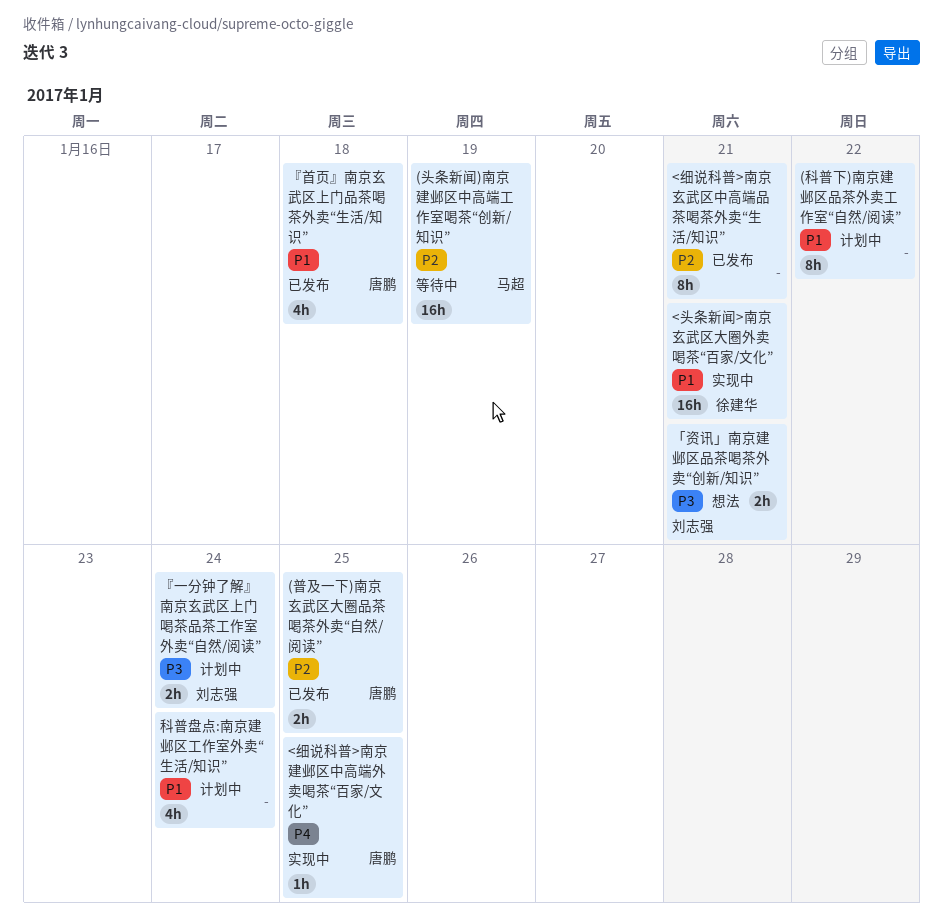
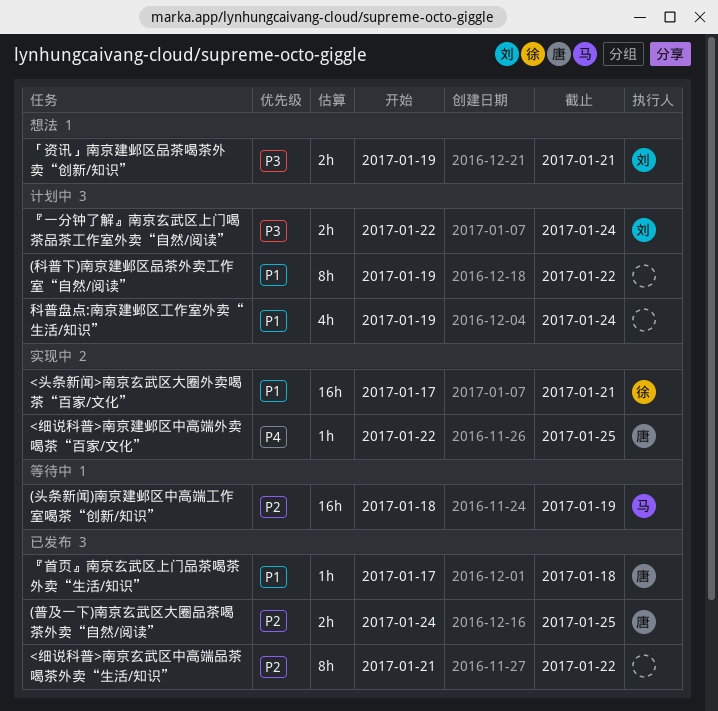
<细说科普>南京玄武区中高端品茶喝茶外卖“生活/知识”, due: Jan 21 -> Jan 22
『首页』南京玄武区上门品茶喝茶外卖“生活/知识”, estimate: 4h -> 1h

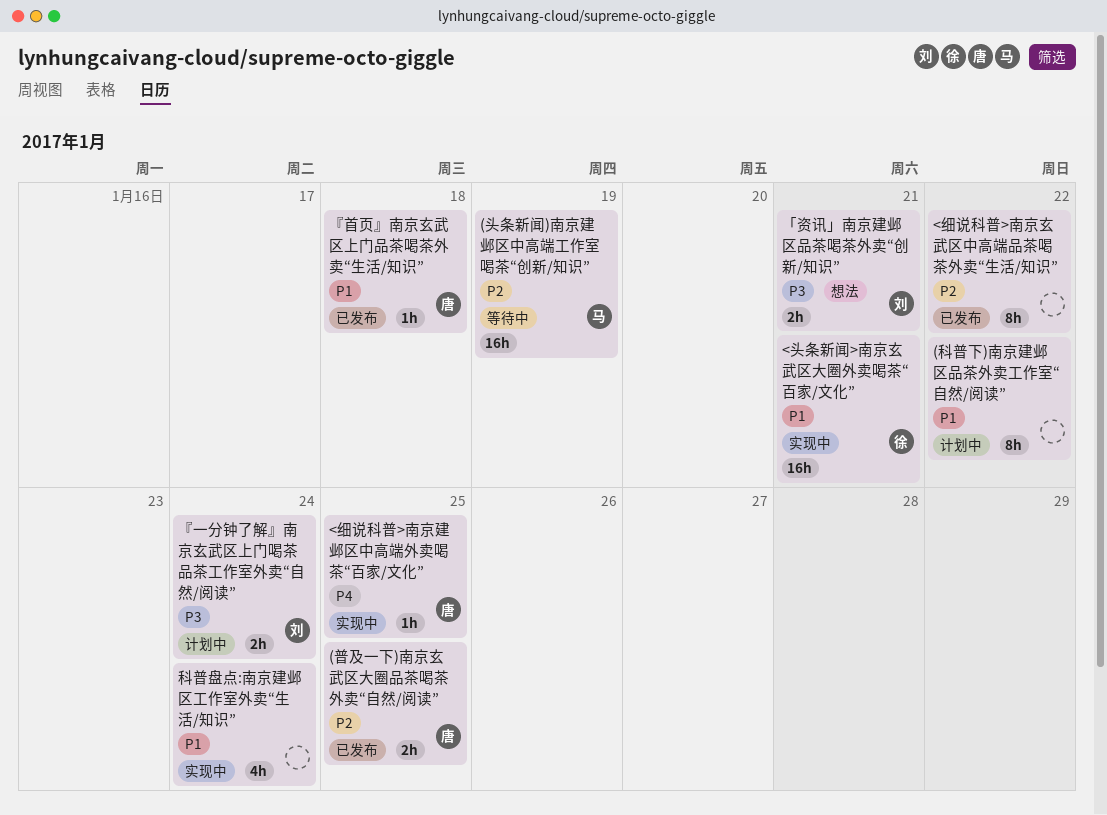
科普盘点:南京建邺区工作室外卖“生活/知识”, status: 计划中 -> 实现中

